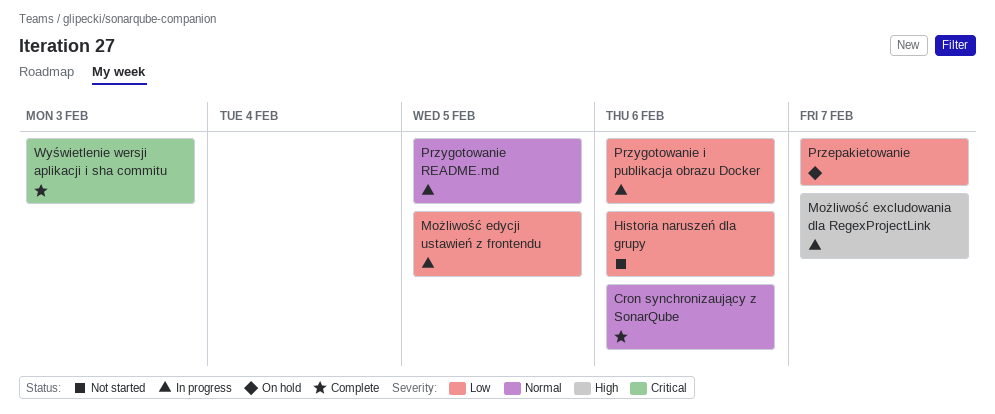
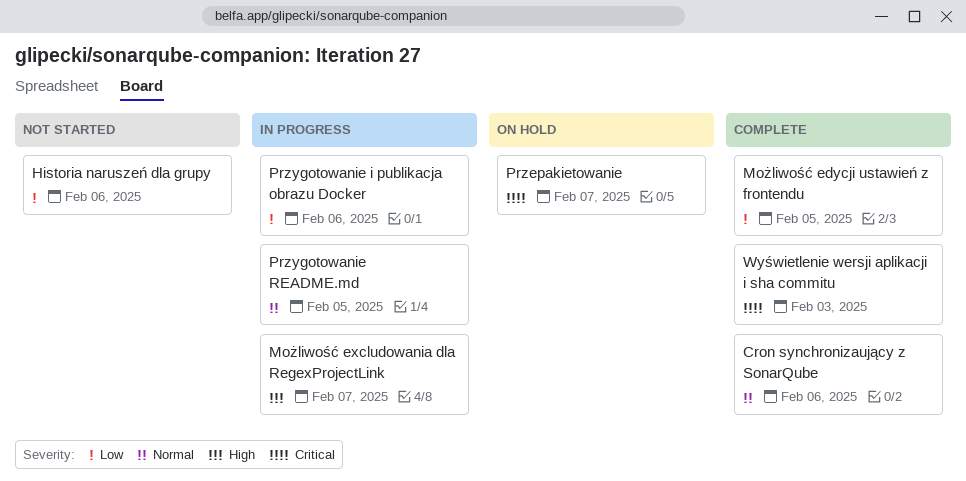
Możliwość edycji ustawień z frontendu, status: In progress -> Complete
Przepakietowanie, priority: Low -> Critical

